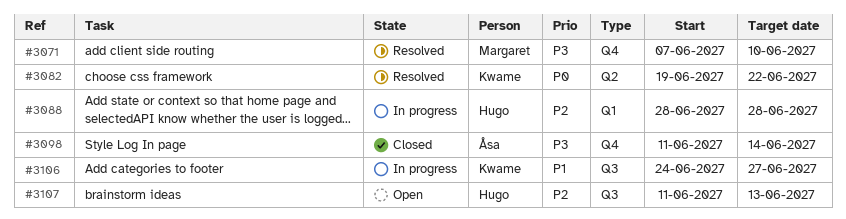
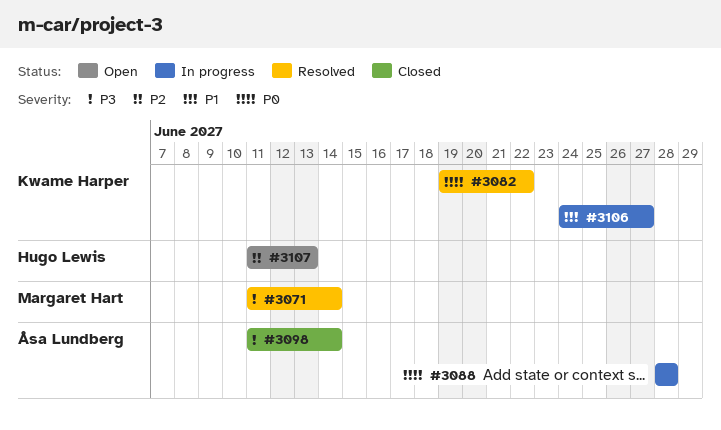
#3071, start: Jun 7 -> Jun 11
#3071, due: Jun 10 -> Jun 14
#3088, owner: Hugo Lewis -> Åsa Lundberg
#3088, priority: P2 -> P0

